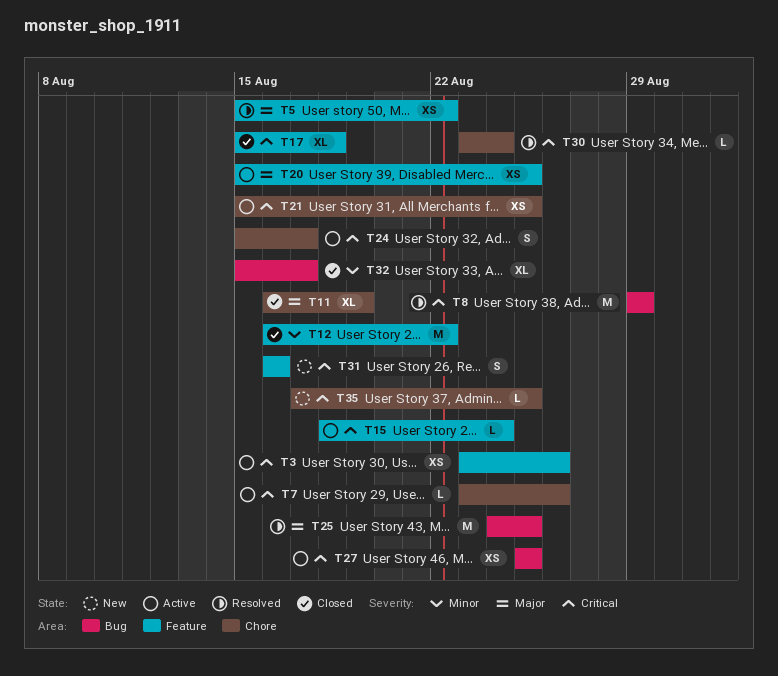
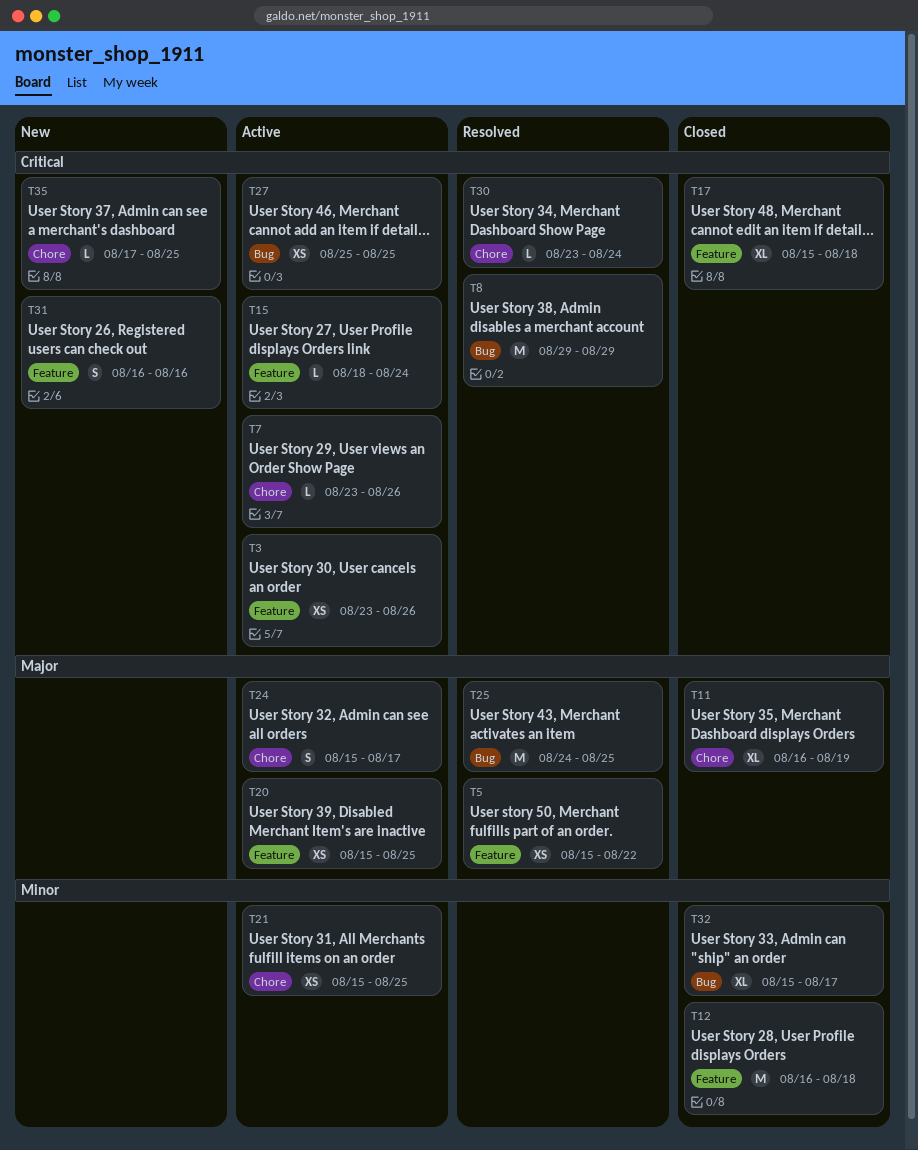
T12, due: Aug 22 -> Aug 18
T21, priority: Critical -> Minor
T24, priority: Critical -> Major

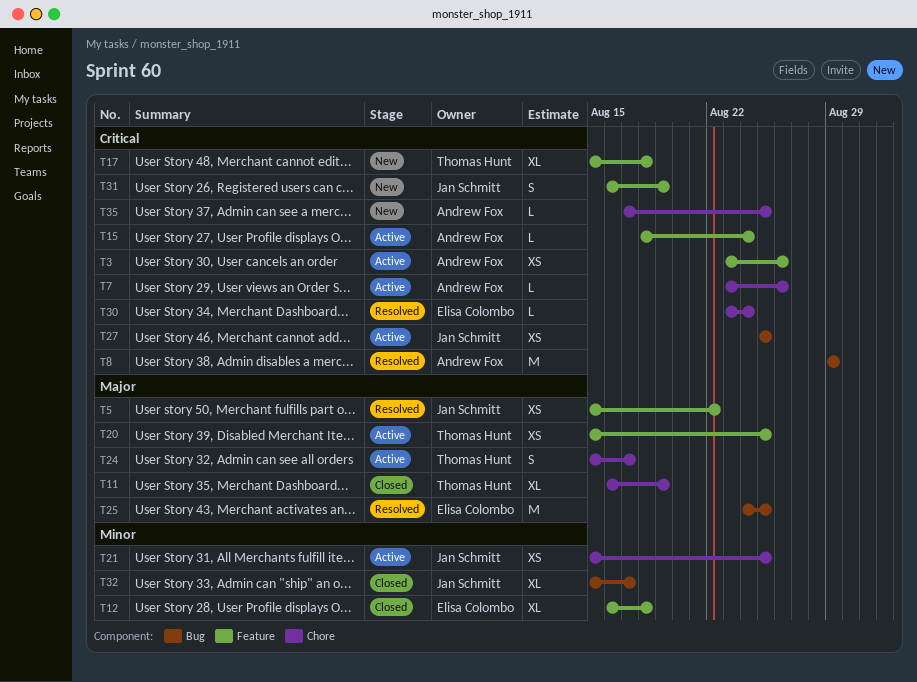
T12, estimate: M -> XL
T17, status: Closed -> New
T31, due: Aug 16 -> Aug 19

